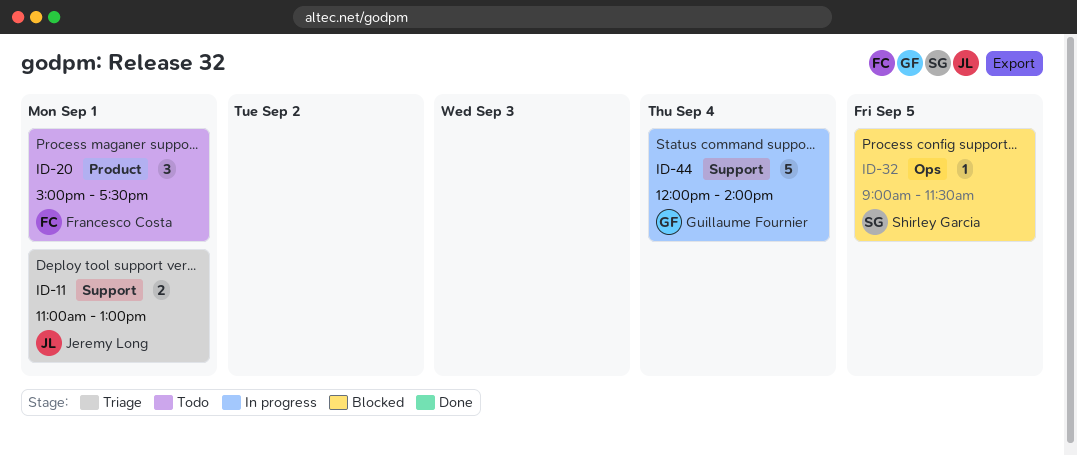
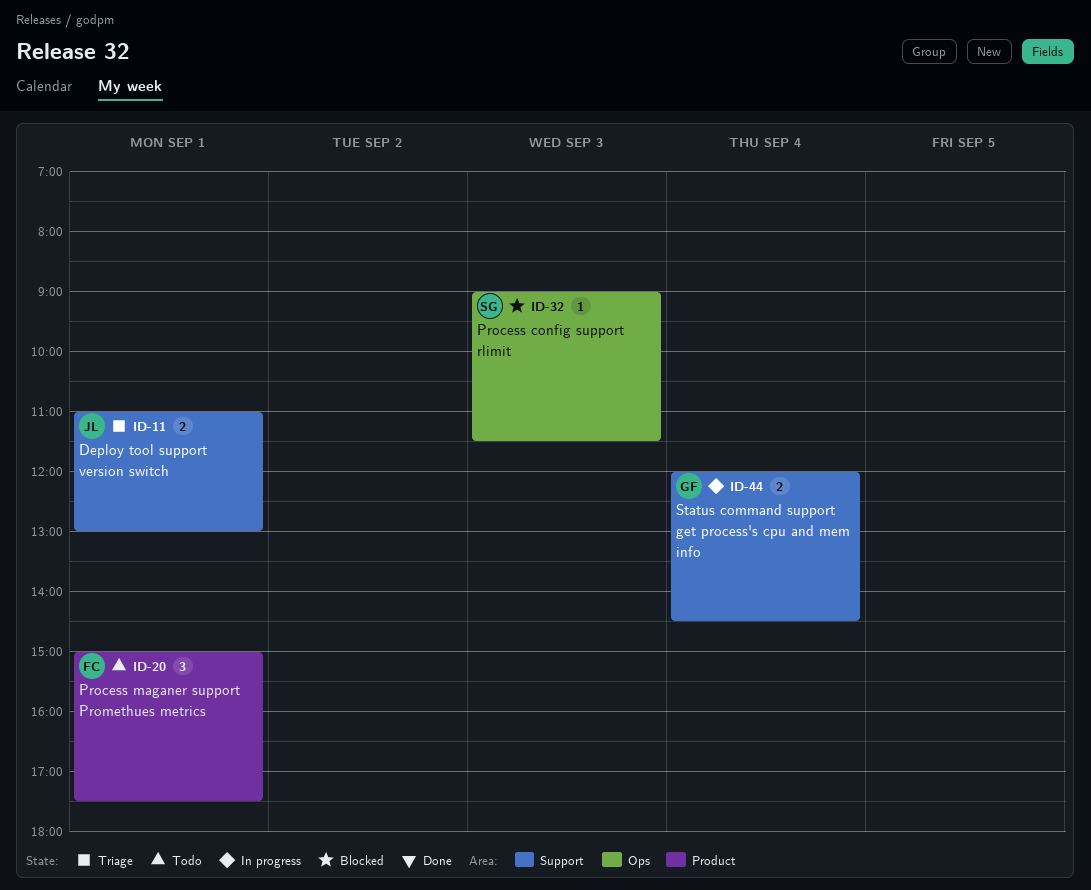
ID-32, day: Sep 5 -> Sep 3
ID-44, estimate: 5 -> 2
ID-44, ends: 14:00 -> 14:30

